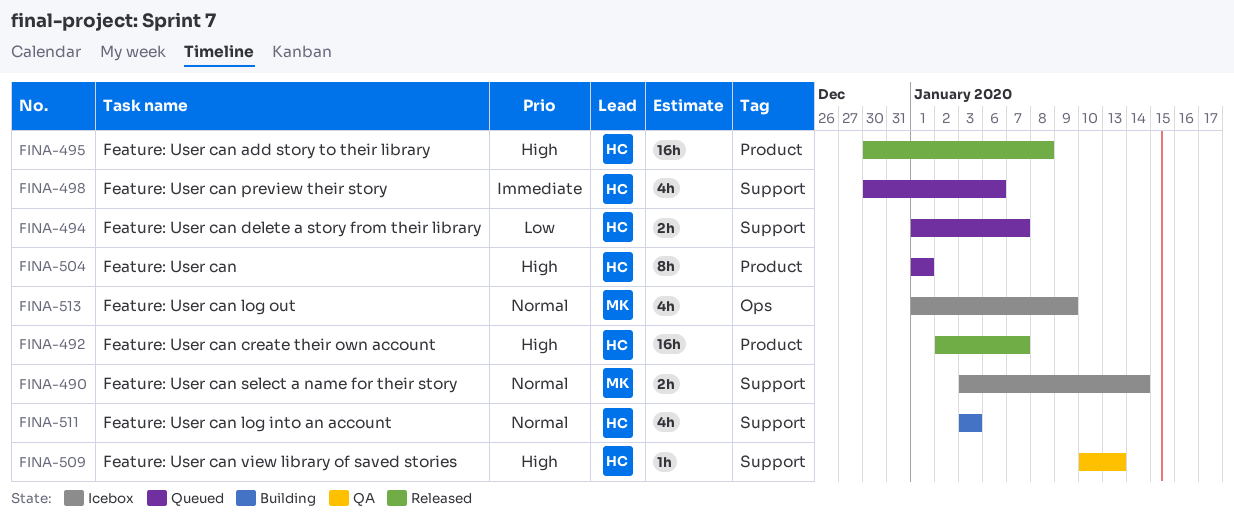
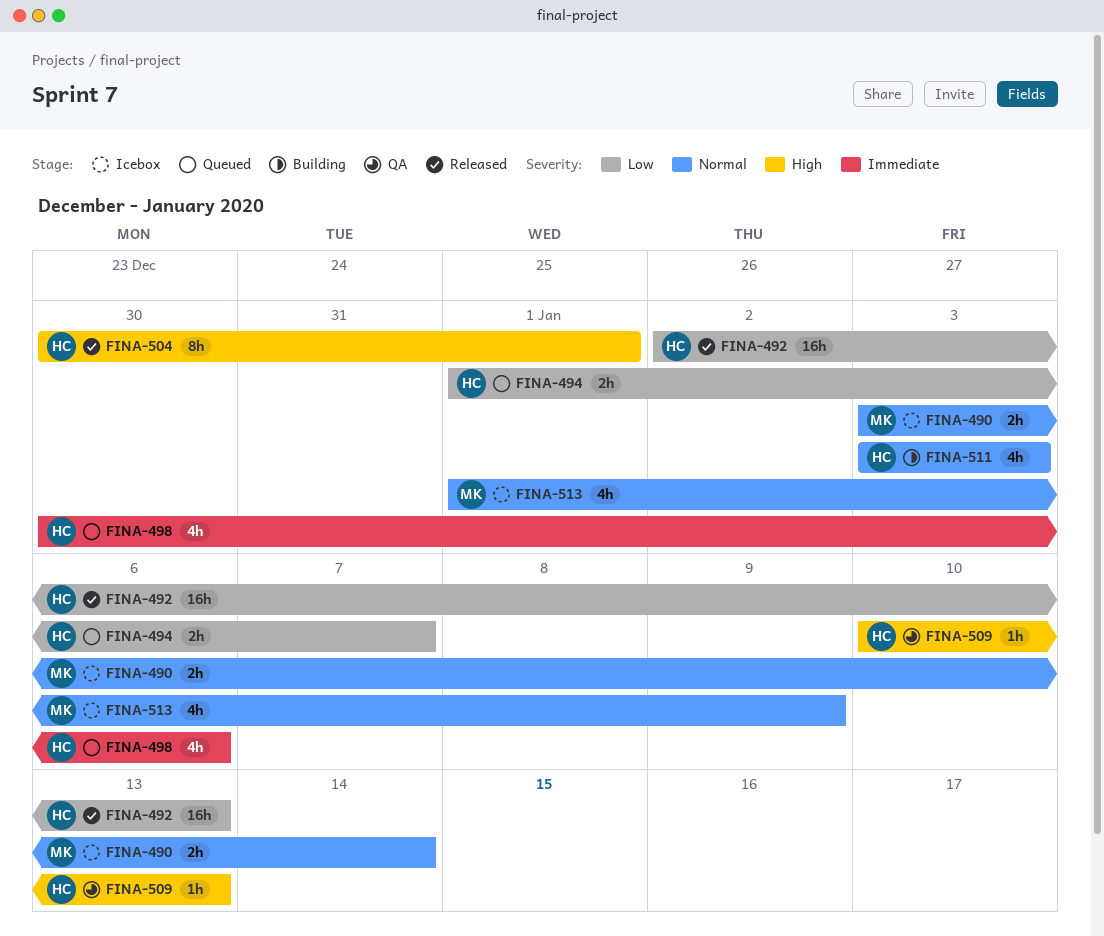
FINA-492, priority: High -> Low
FINA-492, due: Jan 7 -> Jan 13
FINA-495: present -> none
FINA-504, status: Queued -> Released
FINA-504, start: Jan 1 -> Dec 30

